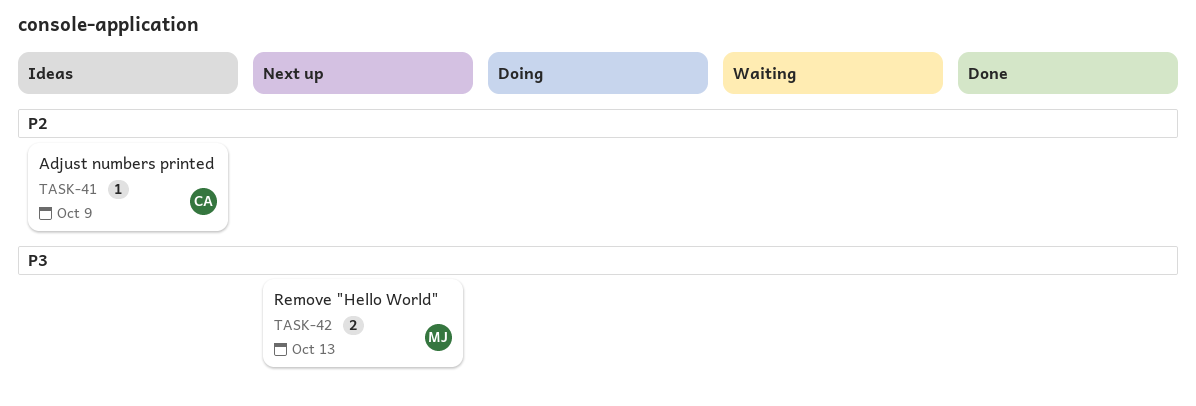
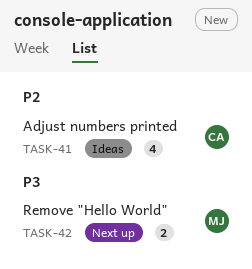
TASK-41, estimate: 1 -> 4

